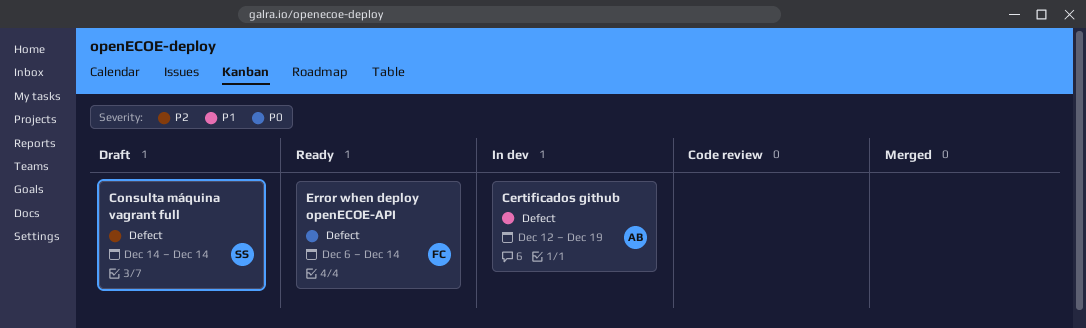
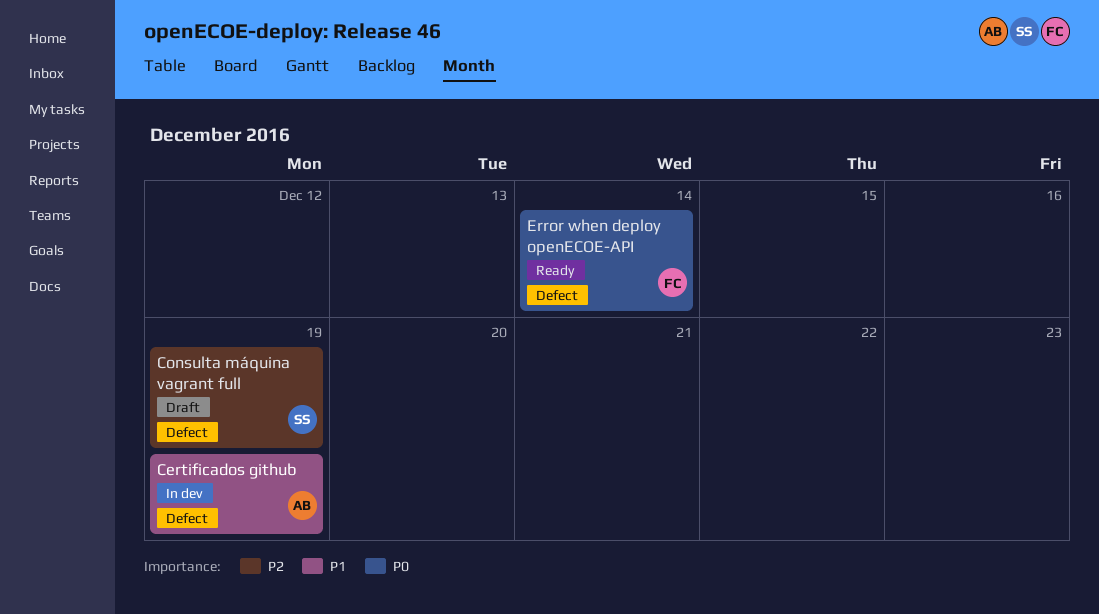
Consulta máquina vagrant full, due: Dec 14 -> Dec 19

